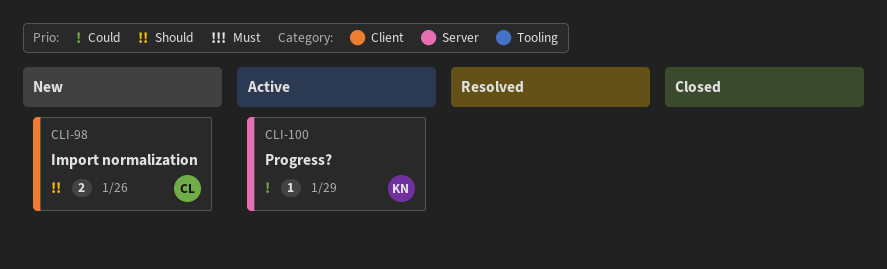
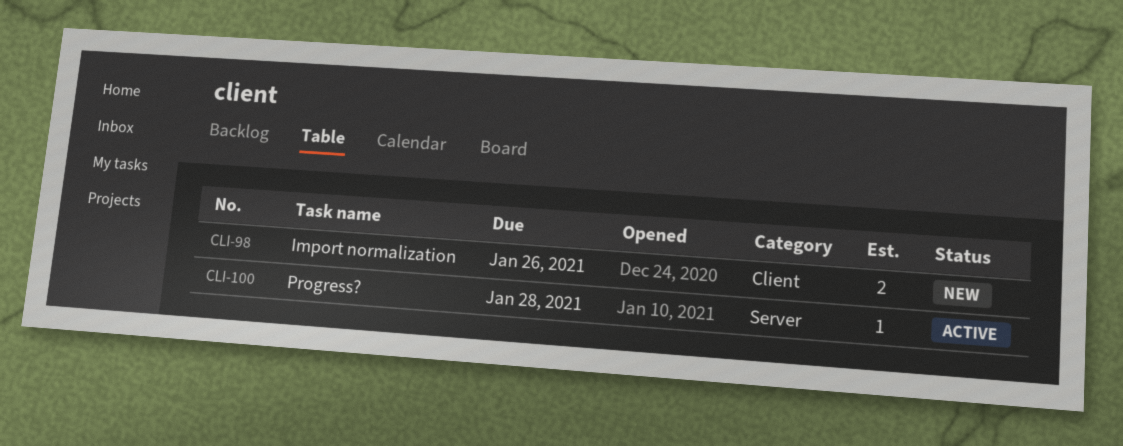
CLI-100, due: Jan 29 -> Jan 28

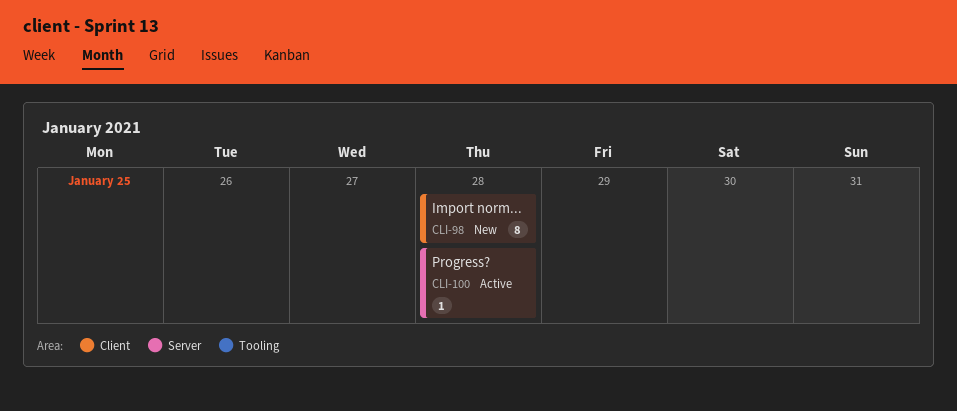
CLI-98, estimate: 2 -> 8
CLI-98, due: Jan 26 -> Jan 28

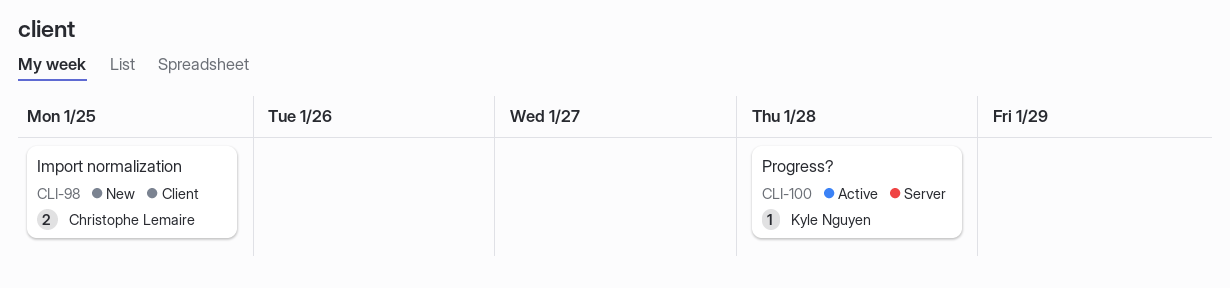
CLI-98, estimate: 8 -> 2
CLI-98, due: Jan 28 -> Jan 25

